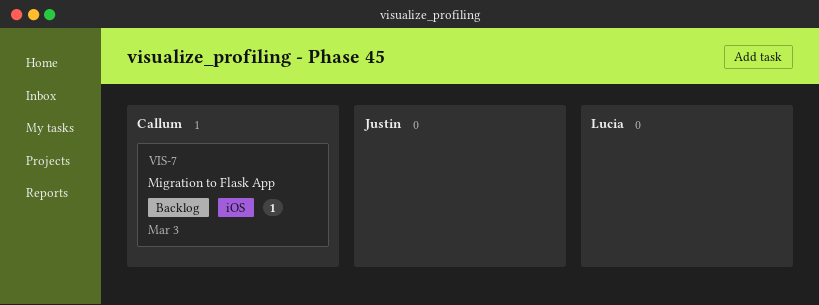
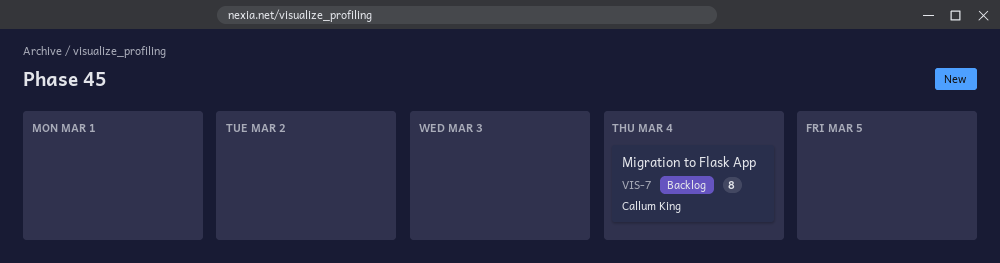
VIS-7, estimate: 1 -> 8
VIS-7, due: Mar 3 -> Mar 4

